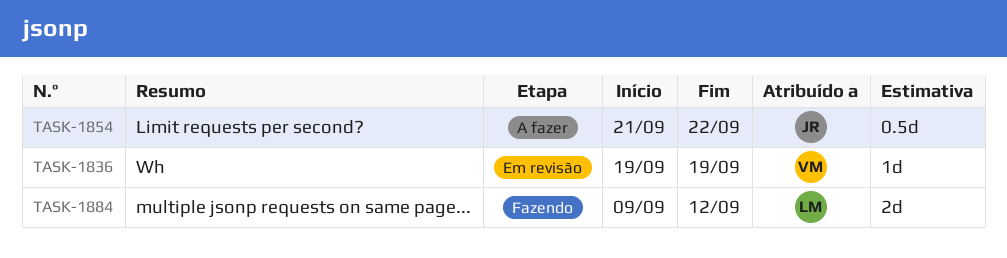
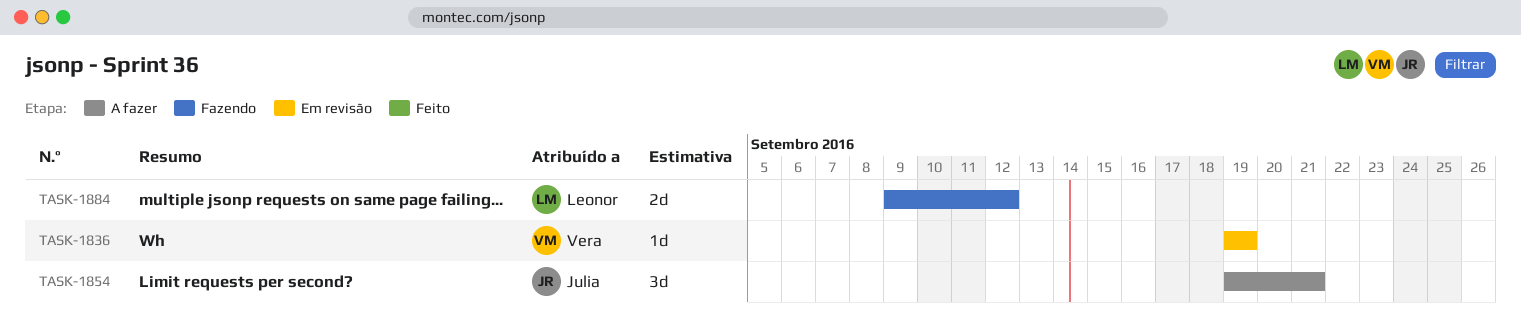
TASK-1854, estimate: 0.5d -> 3d
TASK-1854, start: Sep 21 -> Sep 19
TASK-1854, due: Sep 22 -> Sep 21

